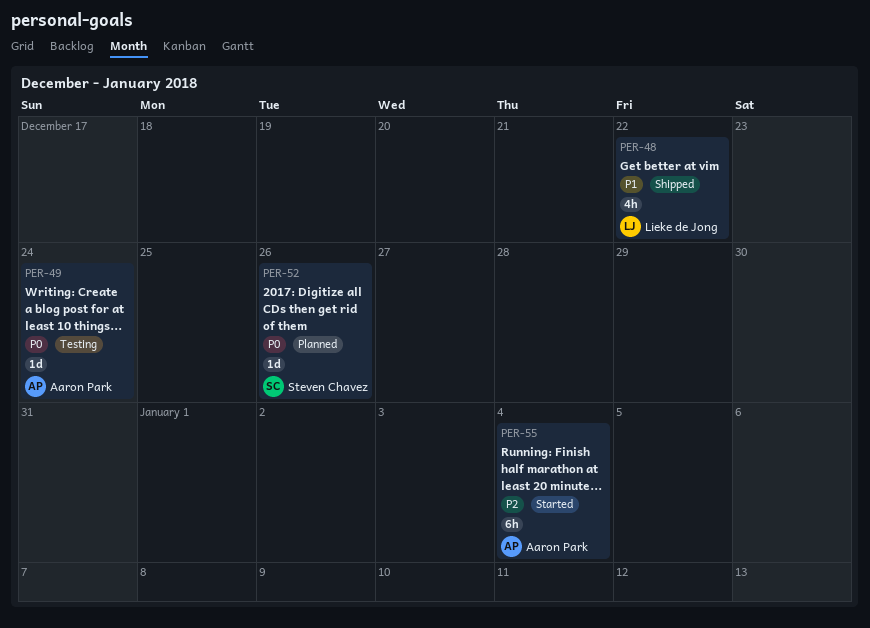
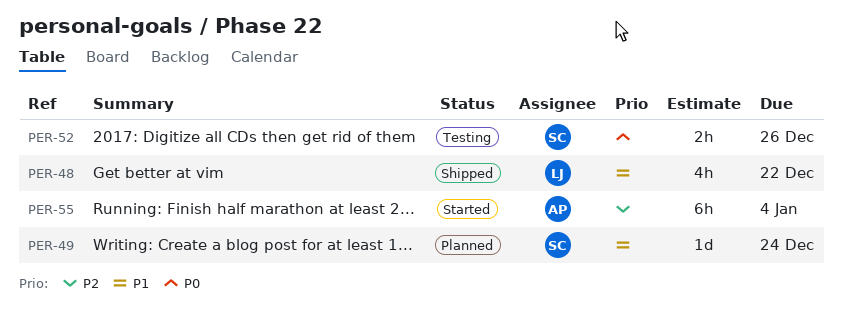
PER-49, status: Testing -> Planned
PER-49, owner: Aaron Park -> Steven Chavez
PER-49, priority: P0 -> P1
PER-52, status: Planned -> Testing
PER-52, estimate: 1d -> 2h

